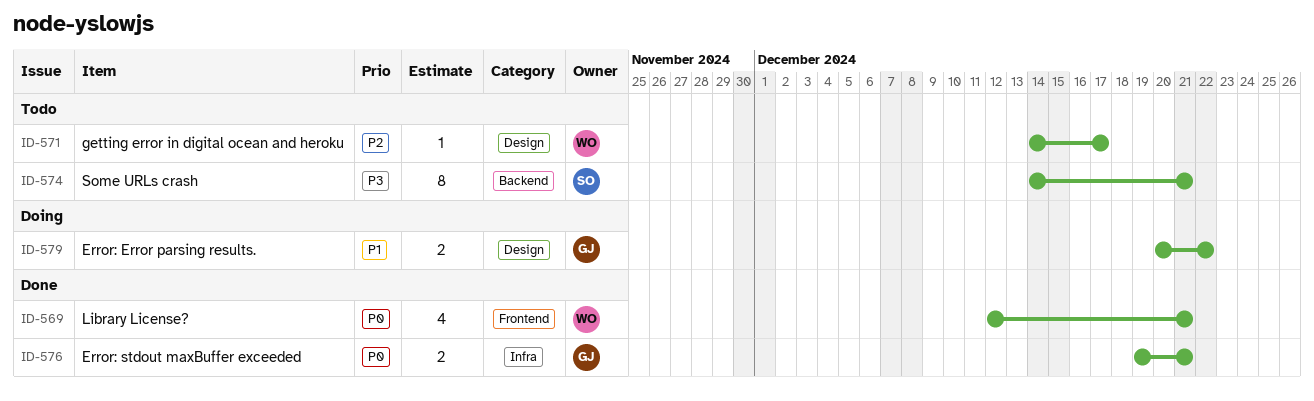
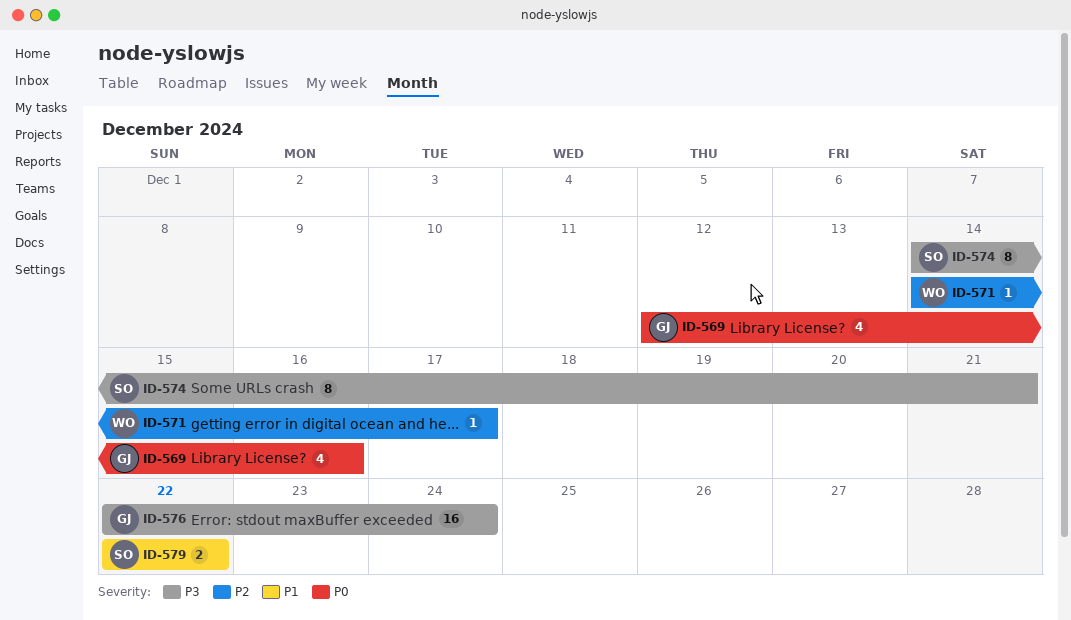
ID-569, owner: WO -> GJ
ID-569, due: Dec 21 -> Dec 16
ID-576, priority: P0 -> P3
ID-576, estimate: 2 -> 16
ID-576, start: Dec 19 -> Dec 22
ID-576, due: Dec 21 -> Dec 24
ID-579, owner: GJ -> SO
ID-579, start: Dec 20 -> Dec 22

